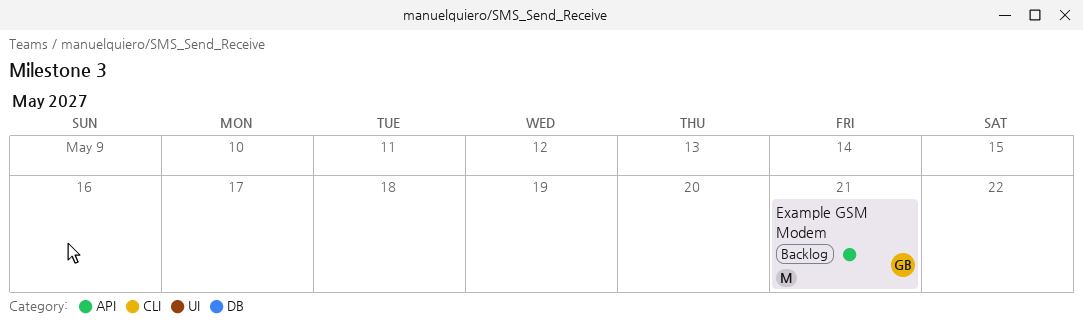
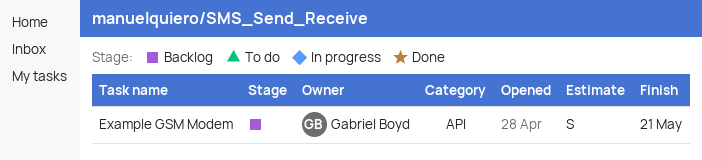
Example GSM Modem, estimate: M -> S

